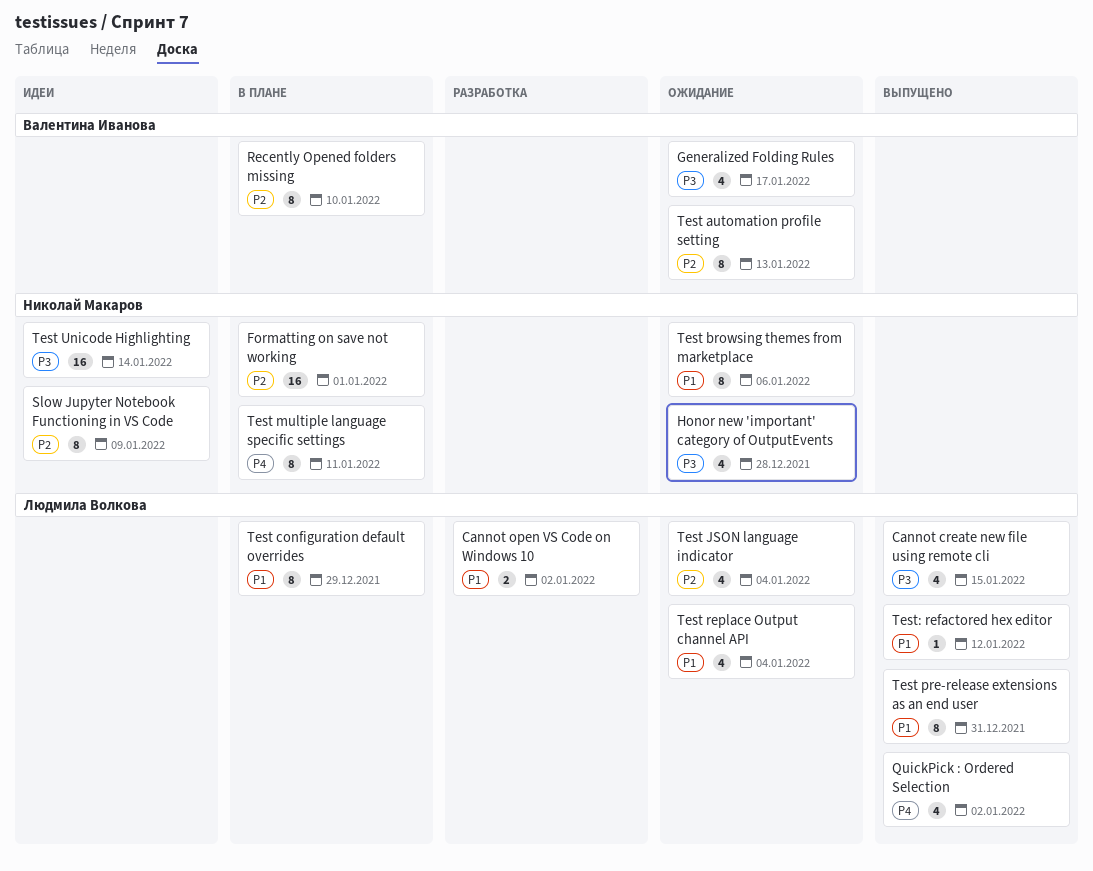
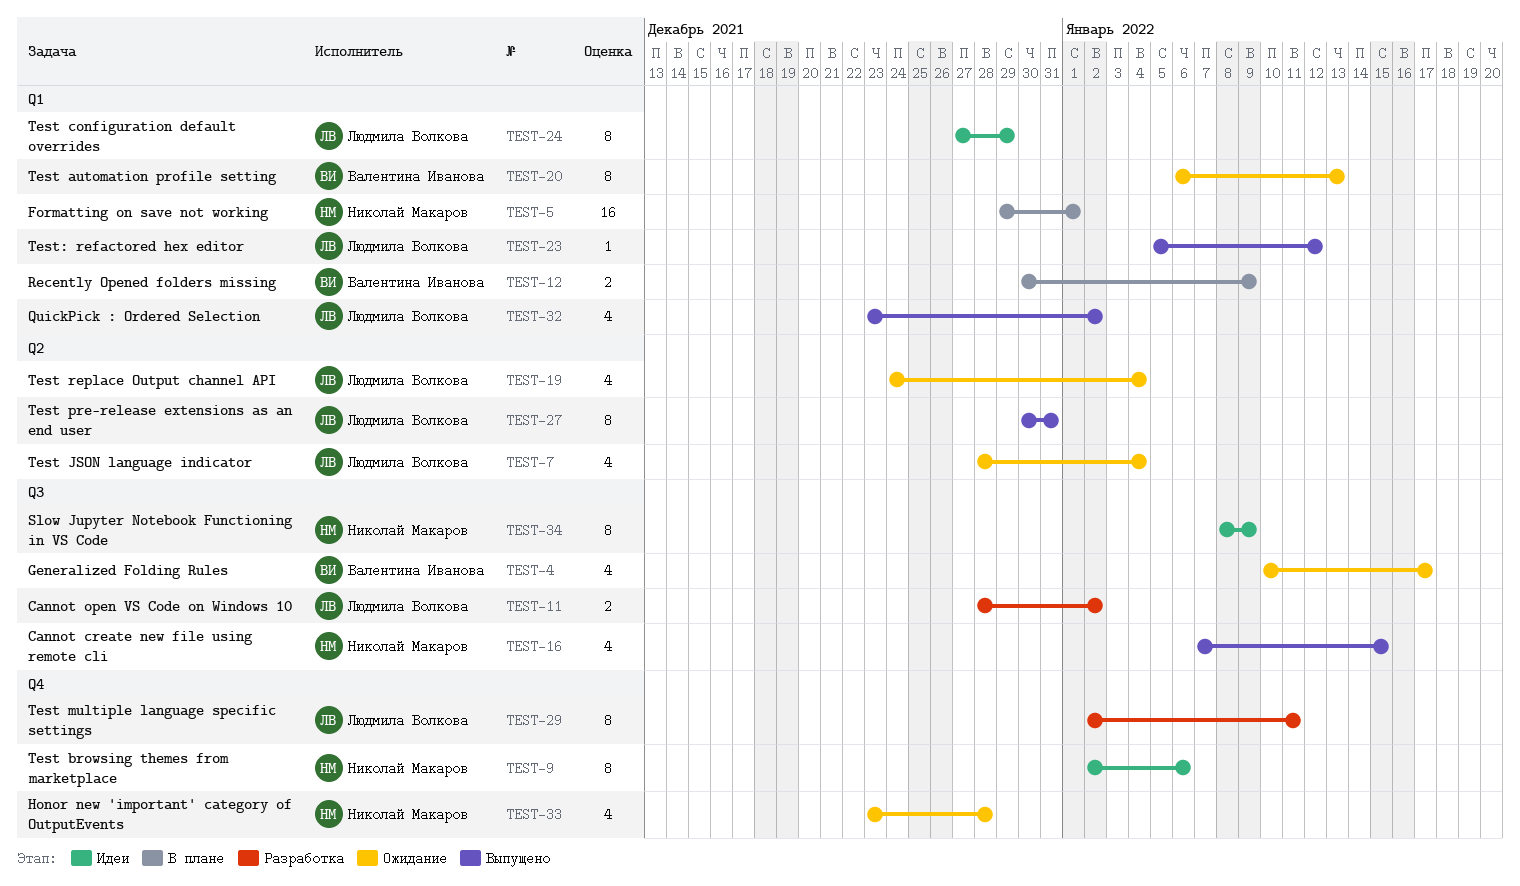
Cannot create new file using remote cli, owner: Людмила Волкова -> Николай Макаров
Recently Opened folders missing, estimate: 8 -> 2
Recently Opened folders missing, due: Jan 10 -> Jan 9
Test browsing themes from marketplace, status: Ожидание -> Идеи
Test configuration default overrides, status: В плане -> Идеи
Test multiple language specific settings, status: В плане -> Разработка
Test multiple language specific settings, owner: Николай Макаров -> Людмила Волкова
Test Unicode Highlighting: present -> none

